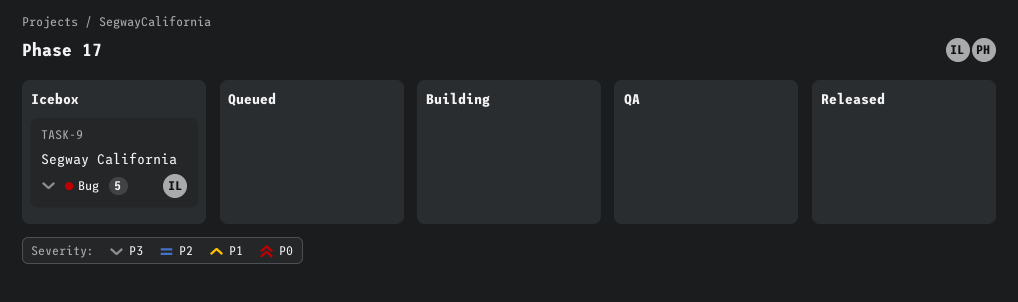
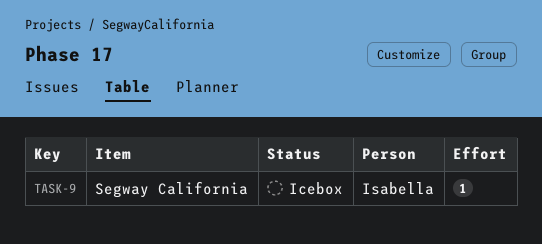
TASK-9, estimate: 5 -> 1

